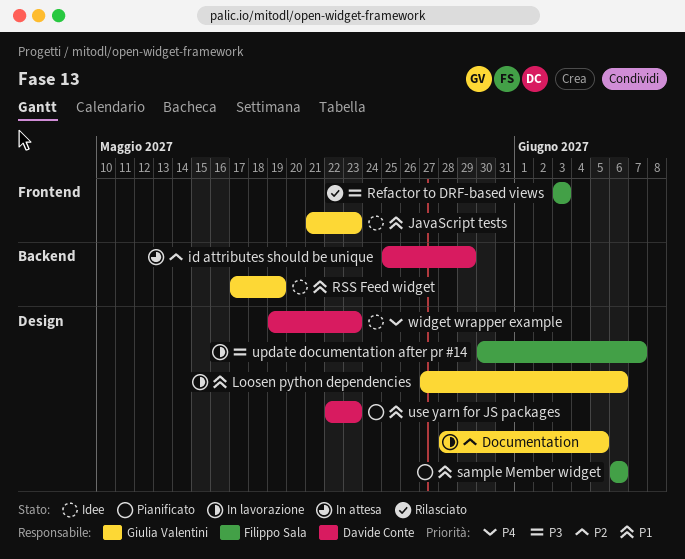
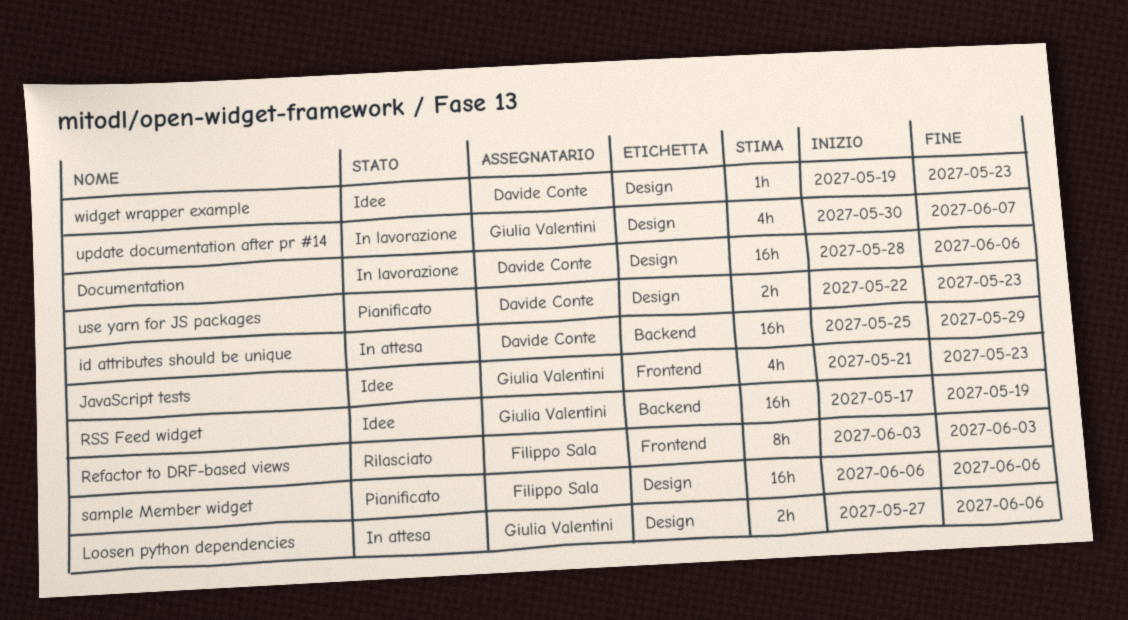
Documentation, owner: Giulia Valentini -> Davide Conte
Documentation, due: Jun 5 -> Jun 6
Loosen python dependencies, status: In lavorazione -> In attesa
update documentation after pr #14, owner: Filippo Sala -> Giulia Valentini

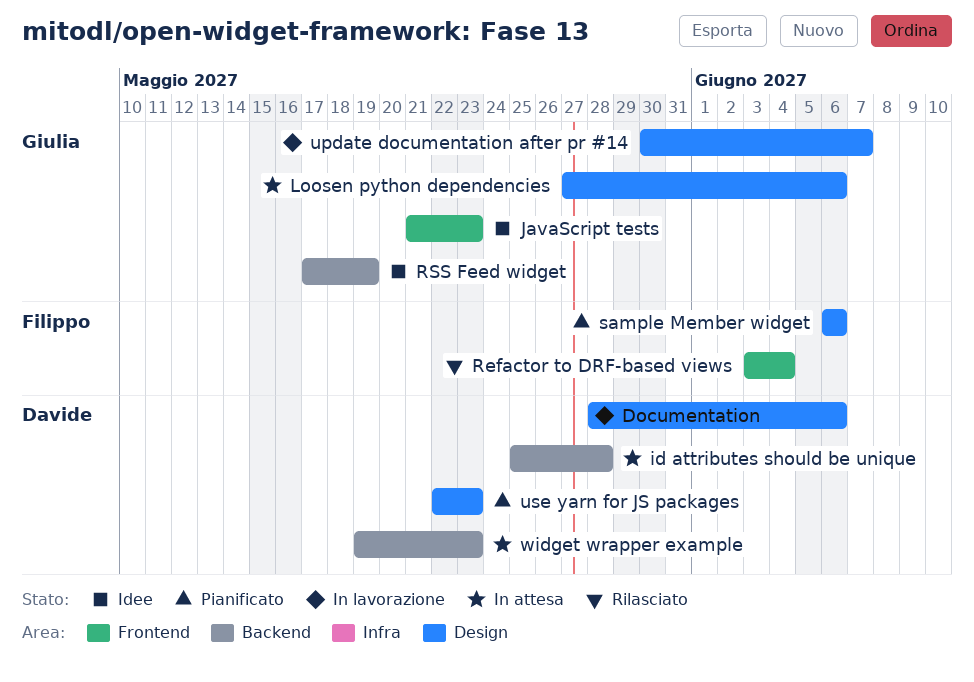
id attributes should be unique, due: May 29 -> May 28
Refactor to DRF-based views, due: Jun 3 -> Jun 4
widget wrapper example, status: Idee -> In attesa
widget wrapper example, label: Design -> Backend

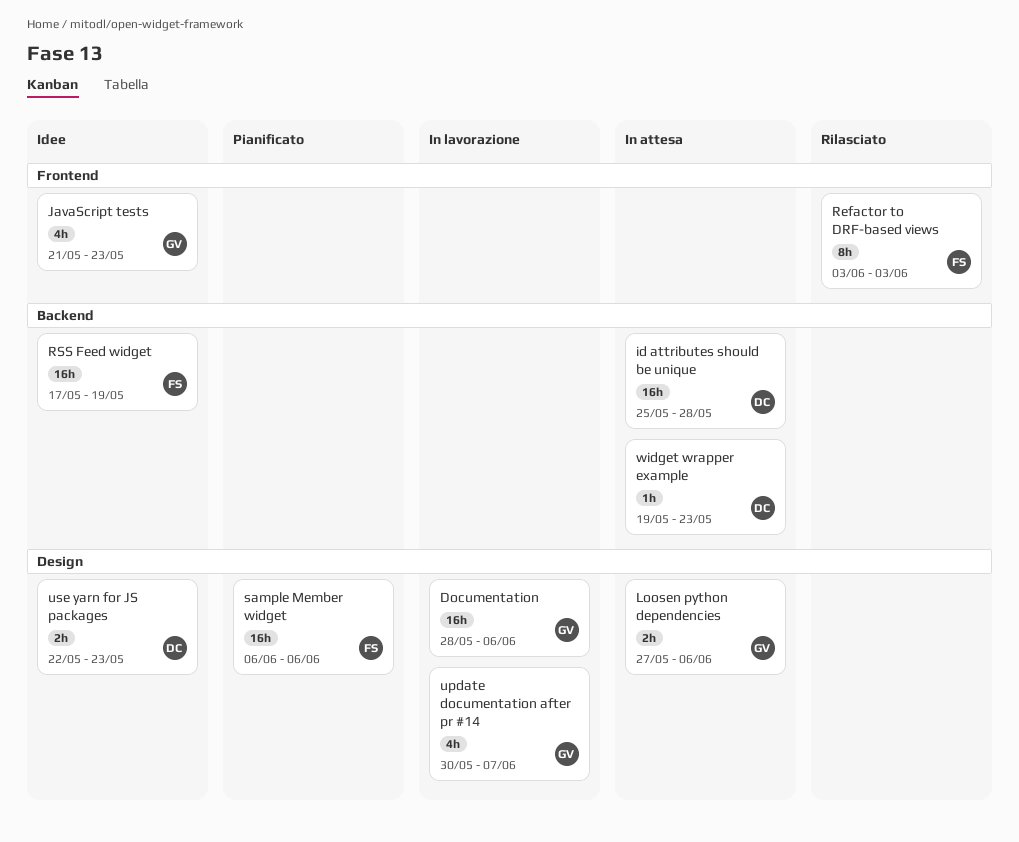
Documentation, owner: Davide -> Giulia
Refactor to DRF-based views, due: Jun 4 -> Jun 3
RSS Feed widget, owner: Giulia -> Filippo
use yarn for JS packages, status: Pianificato -> Idee

